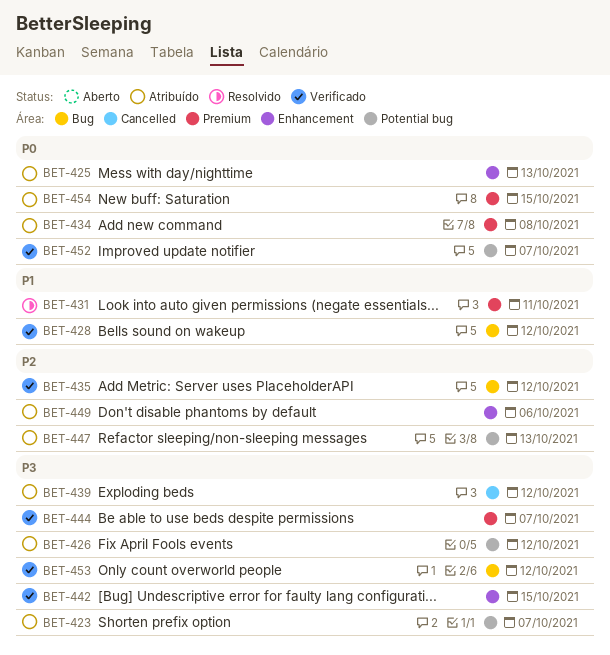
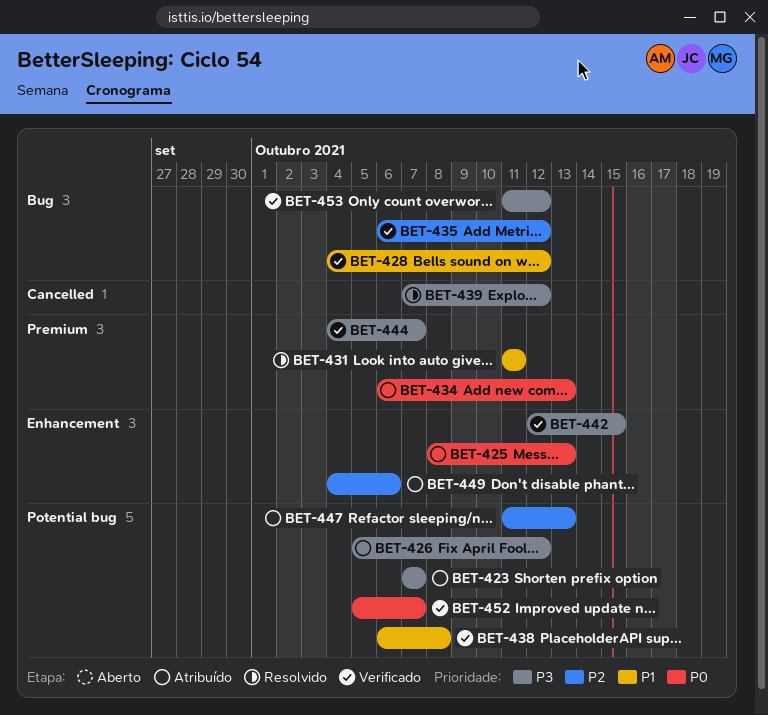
BET-434, due: Oct 8 -> Oct 13
BET-438: none -> present
BET-439, status: Atribuído -> Resolvido
BET-454: present -> none

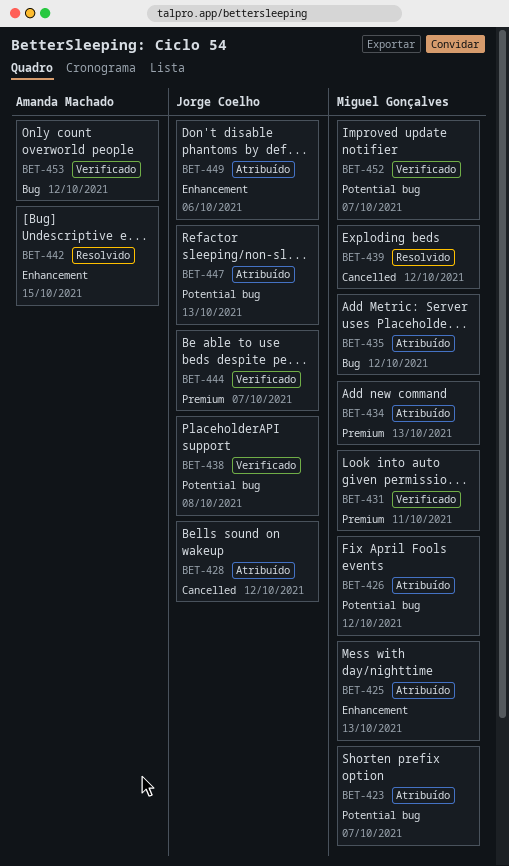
BET-428, status: Verificado -> Atribuído
BET-428, label: Bug -> Cancelled
BET-431, status: Resolvido -> Verificado
BET-435, status: Verificado -> Atribuído
BET-442, status: Verificado -> Resolvido

